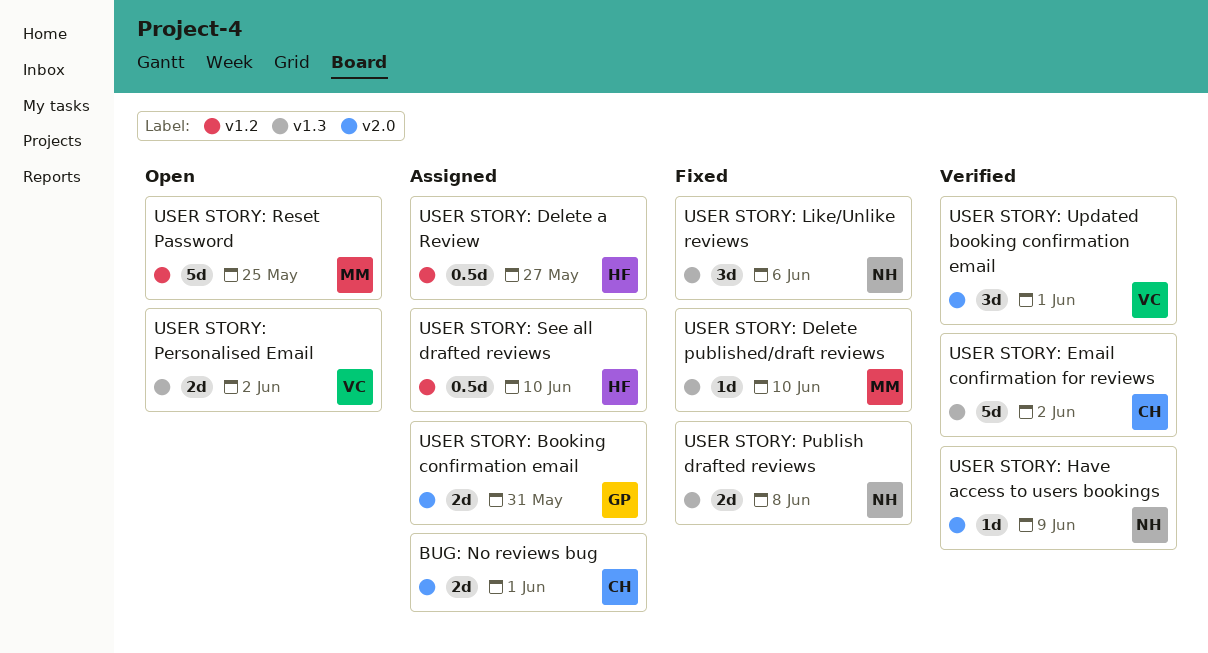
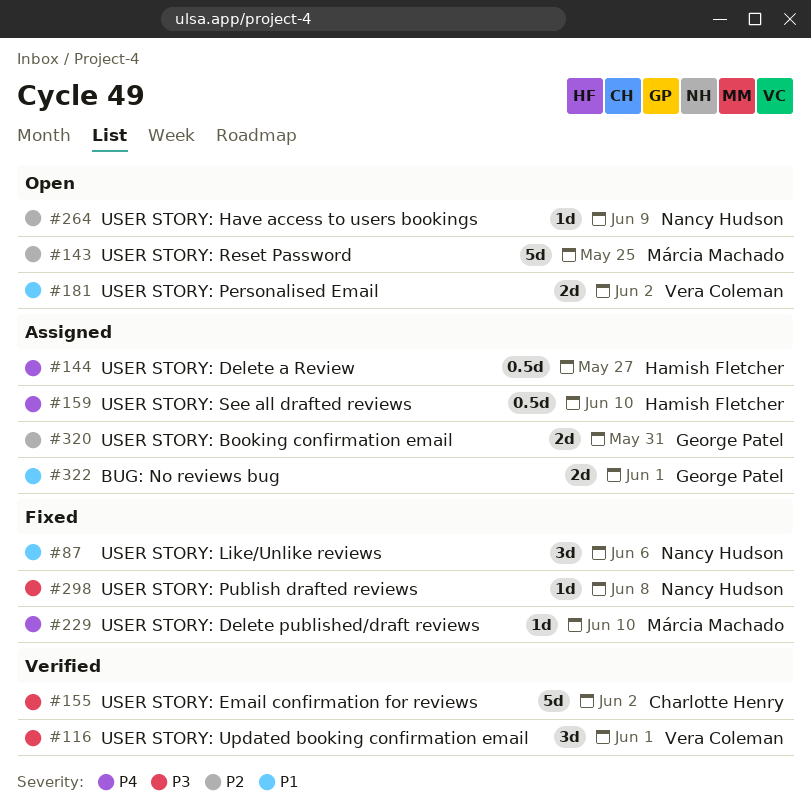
BUG: No reviews bug, owner: Charlotte Henry -> George Patel
USER STORY: Have access to users bookings, status: Verified -> Open
USER STORY: Publish drafted reviews, estimate: 2d -> 1d

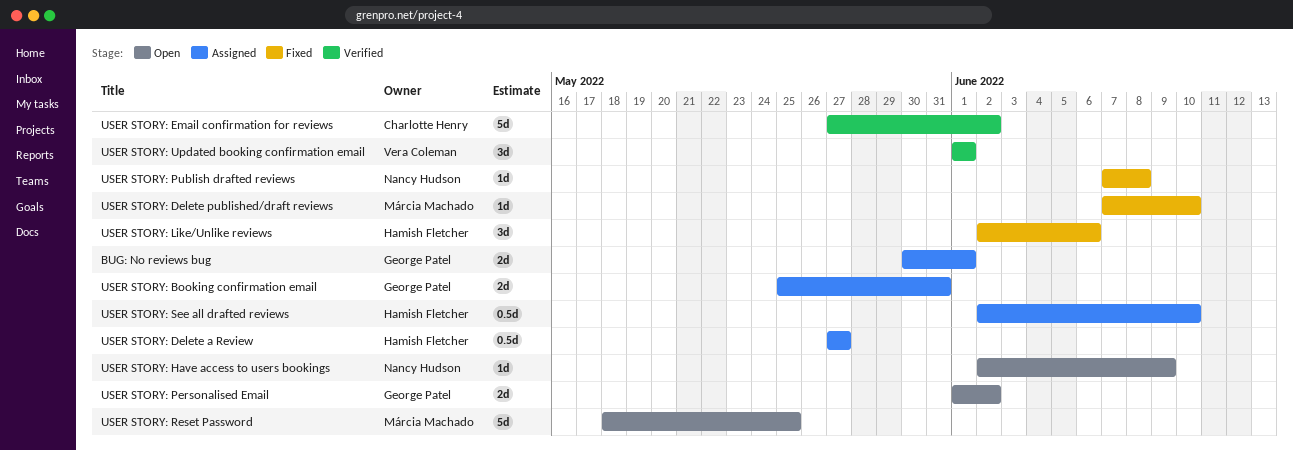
USER STORY: Like/Unlike reviews, owner: Nancy Hudson -> Hamish Fletcher
USER STORY: Personalised Email, owner: Vera Coleman -> George Patel

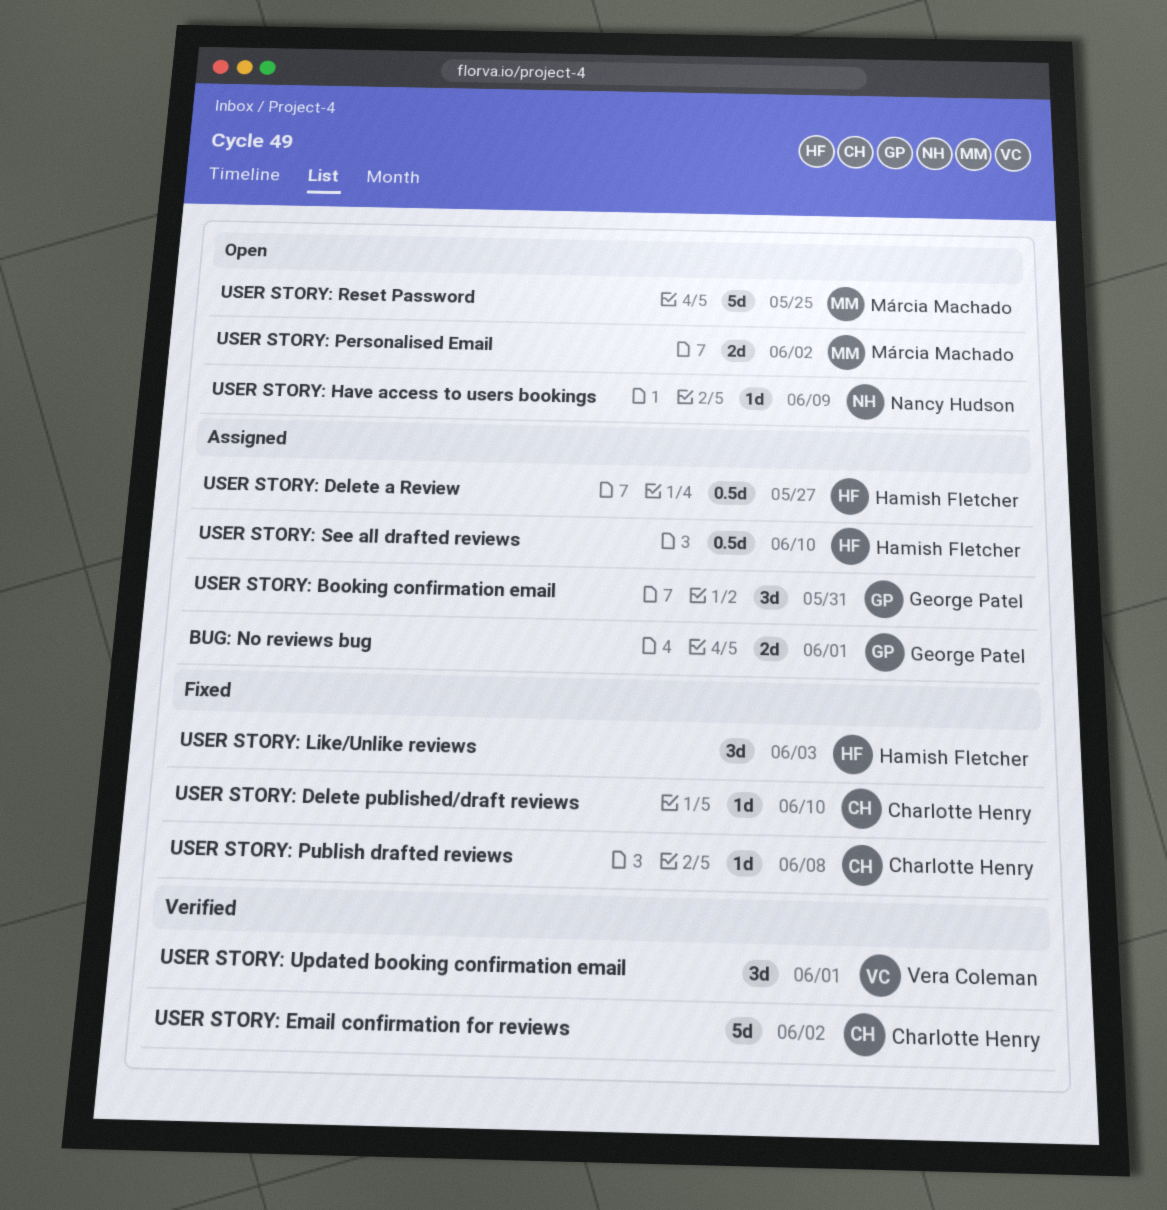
USER STORY: Booking confirmation email, estimate: 2d -> 3d
USER STORY: Delete published/draft reviews, owner: Márcia Machado -> Charlotte Henry
USER STORY: Like/Unlike reviews, due: Jun 6 -> Jun 3
USER STORY: Personalised Email, owner: George Patel -> Márcia Machado
USER STORY: Publish drafted reviews, owner: Nancy Hudson -> Charlotte Henry

